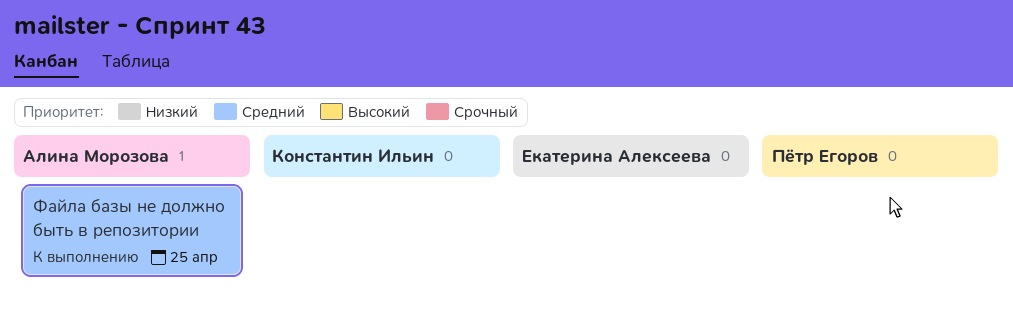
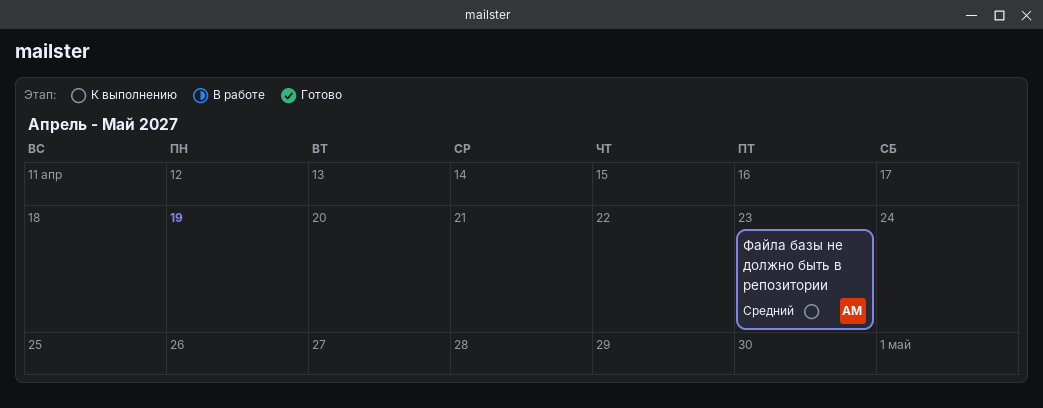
Файла базы не должно быть в репозитории, due: Apr 25 -> Apr 23

